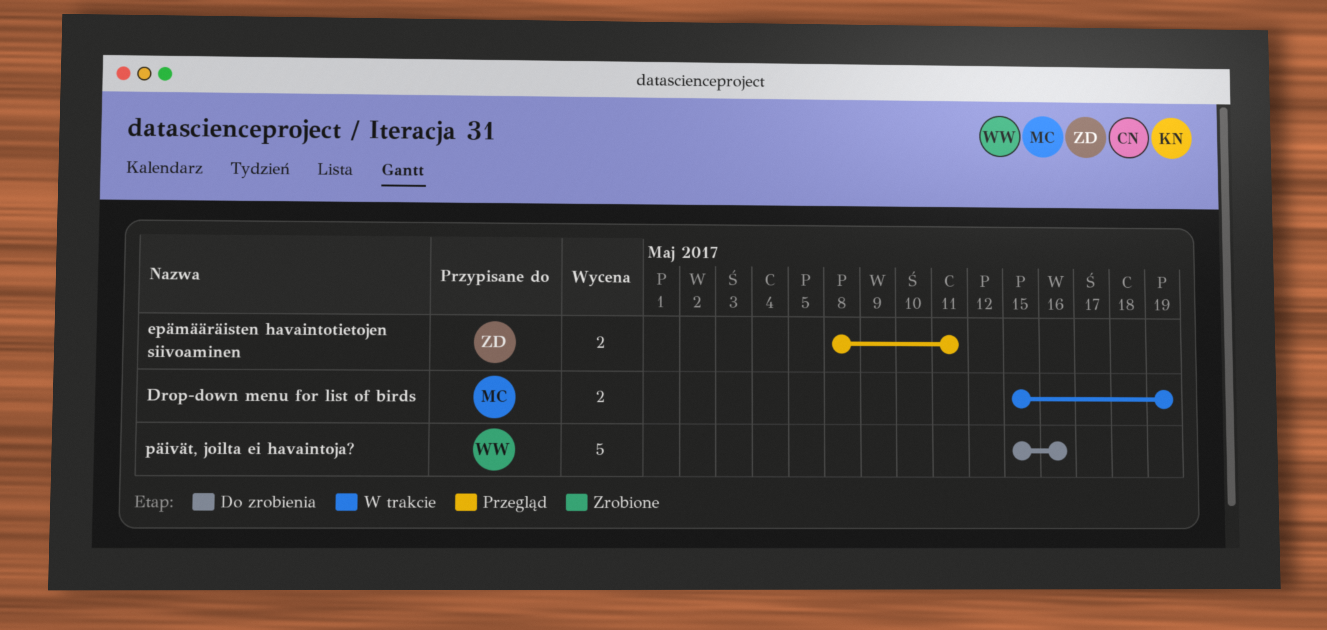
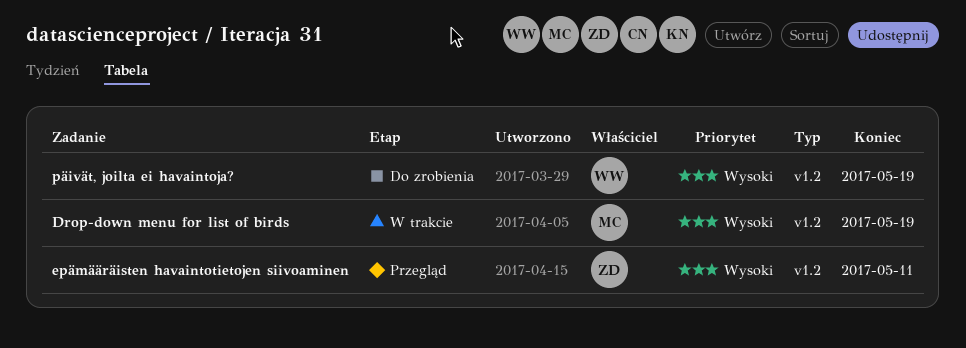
päivät, joilta ei havaintoja?, due: May 16 -> May 19

